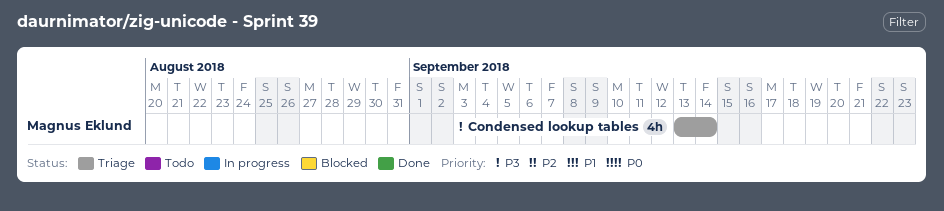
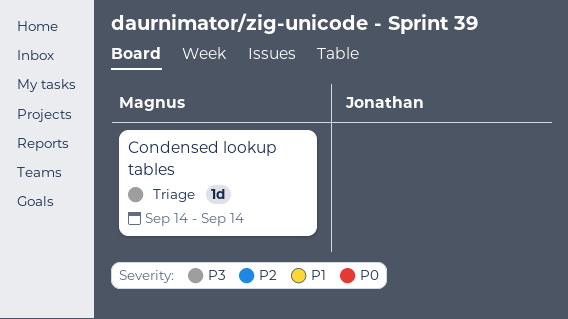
Condensed lookup tables, estimate: 4h -> 1d
Condensed lookup tables, start: Sep 13 -> Sep 14

